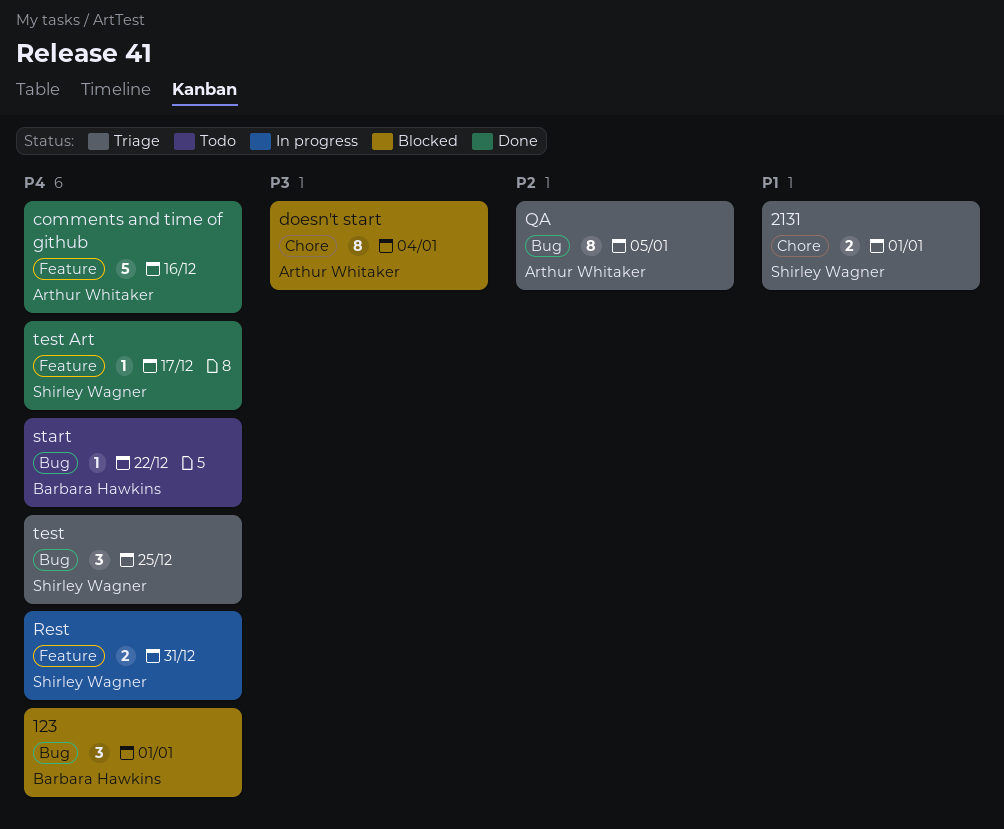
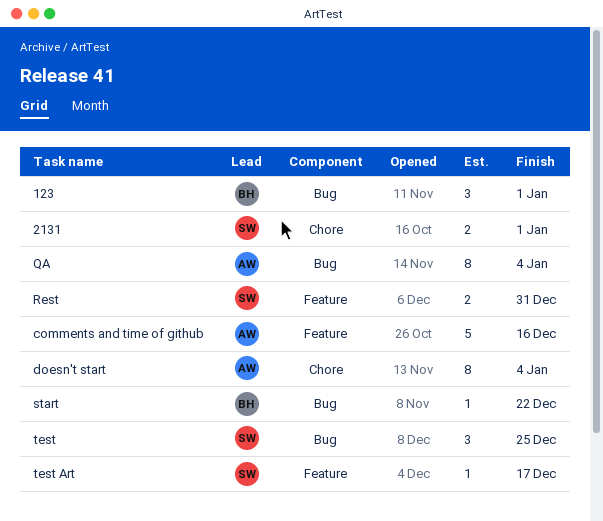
QA, due: Jan 5 -> Jan 4

